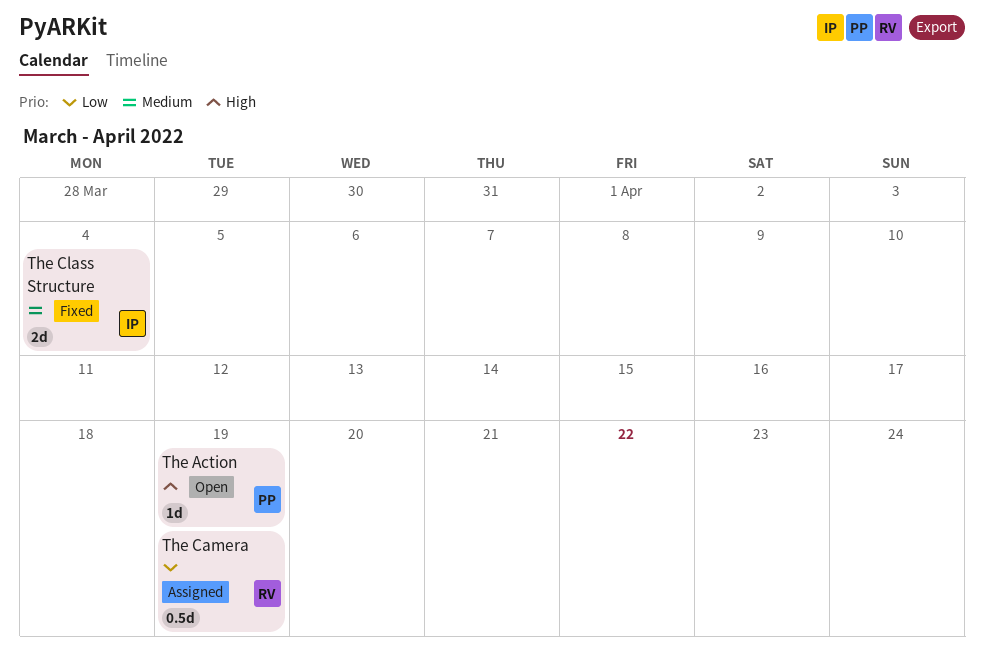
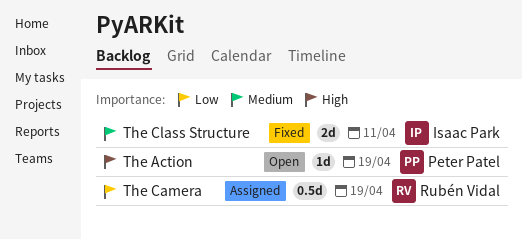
The Class Structure, due: Apr 4 -> Apr 11

